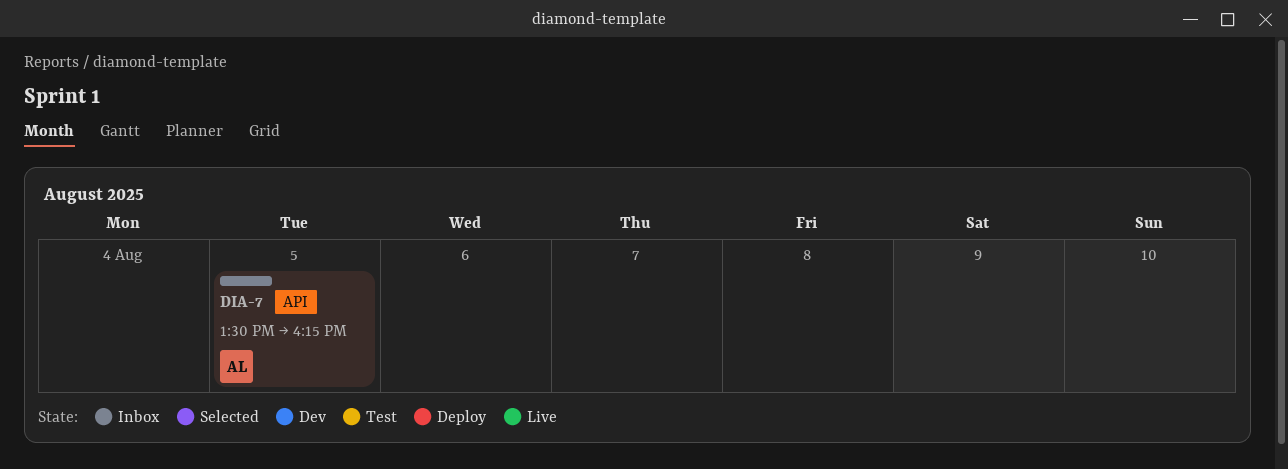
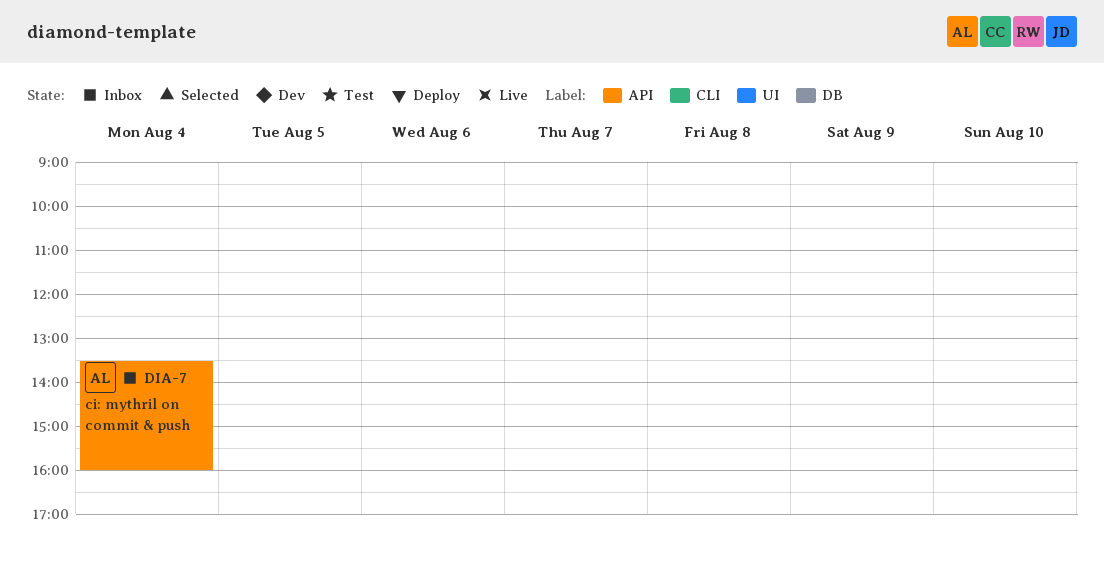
DIA-7, day: Aug 5 -> Aug 4
DIA-7, ends: 16:15 -> 16:00

